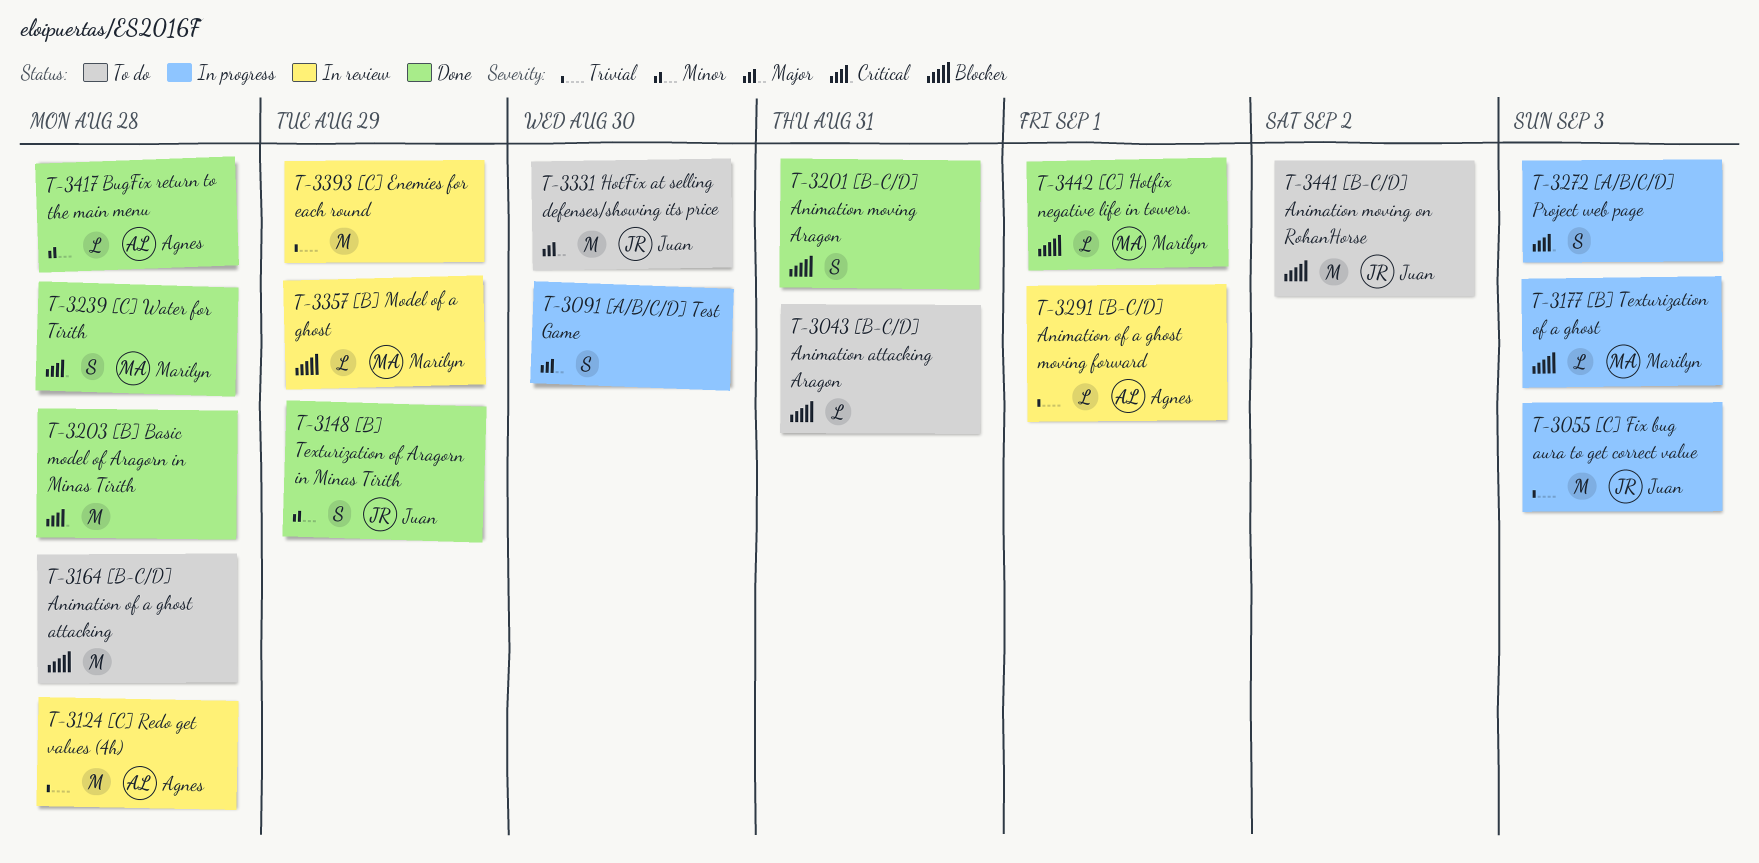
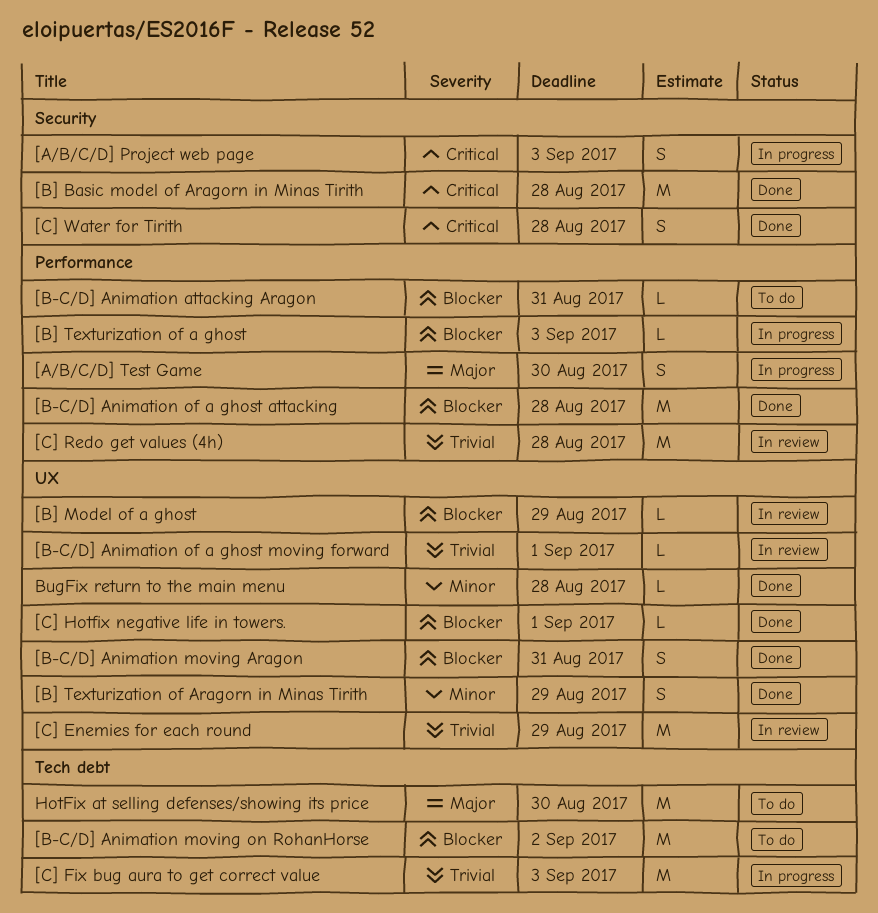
[B-C/D] Animation of a ghost attacking, status: To do -> Done

